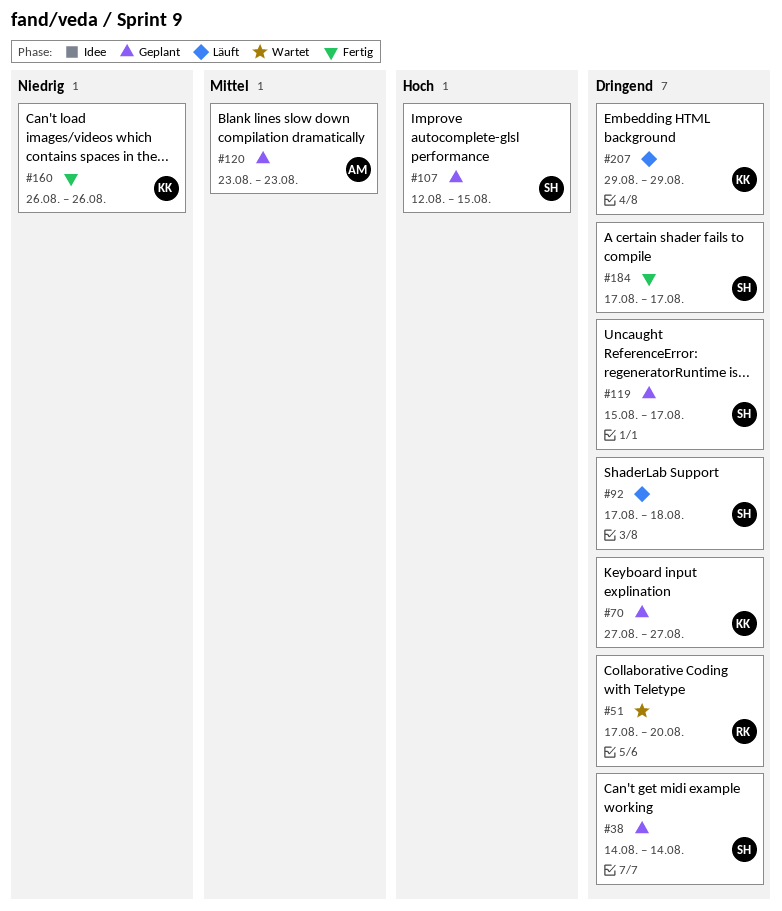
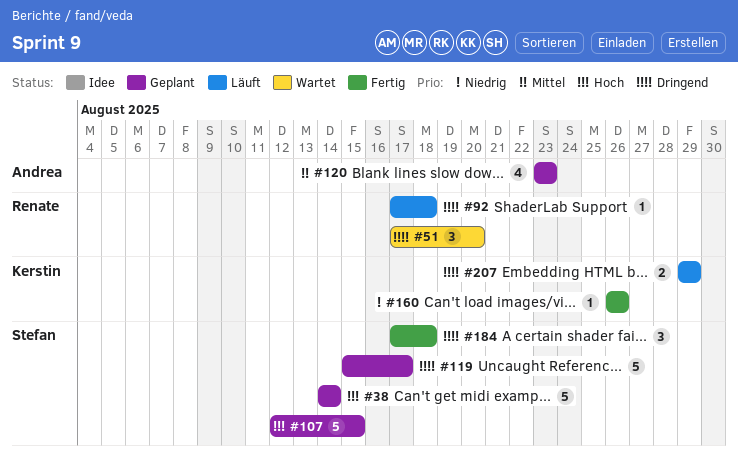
#38, priority: Dringend -> Hoch
#70: present -> none
#92, owner: Stefan -> Renate
#184, due: Aug 17 -> Aug 18

